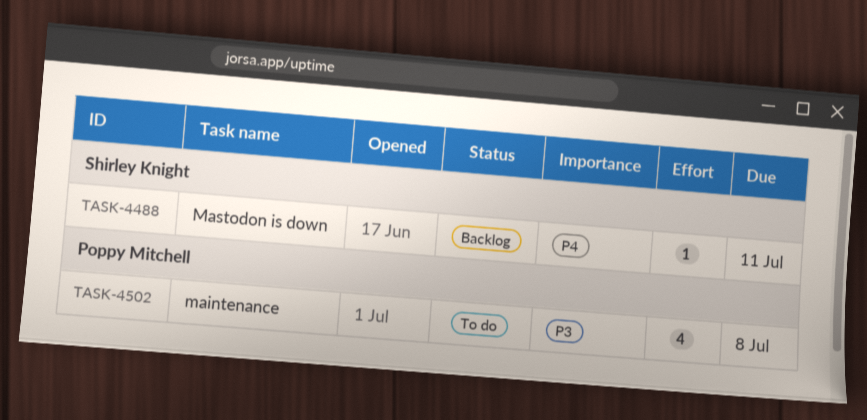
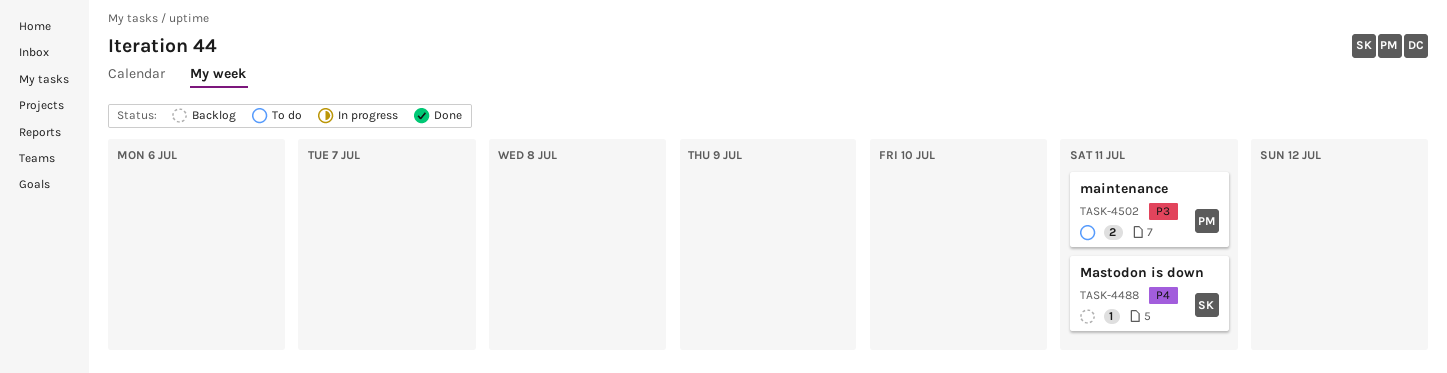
TASK-4502, estimate: 4 -> 2
TASK-4502, due: Jul 8 -> Jul 11

